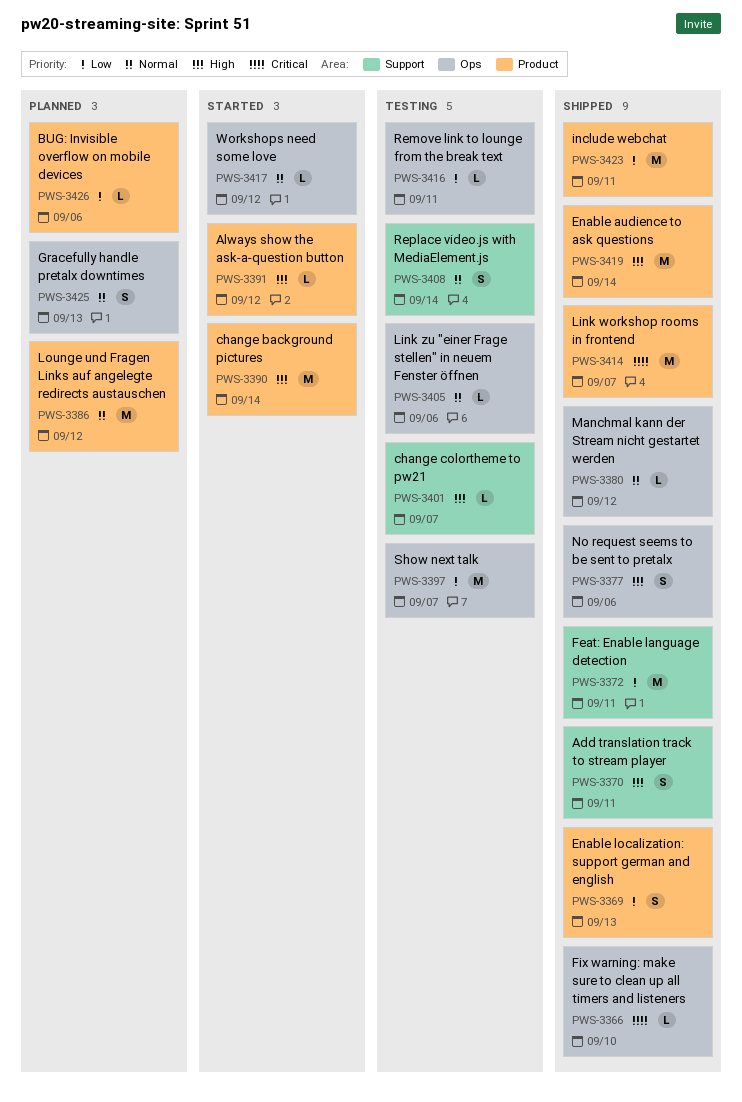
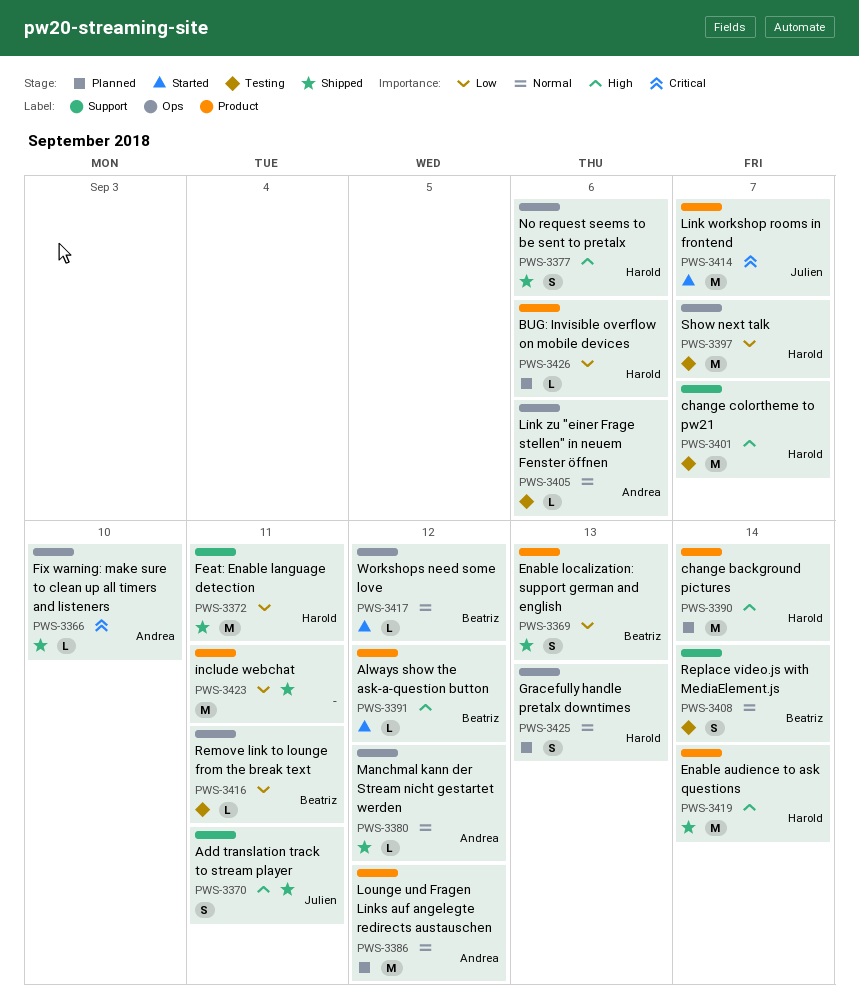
PWS-3390, status: Started -> Planned
PWS-3401, estimate: L -> M
PWS-3414, status: Shipped -> Started

